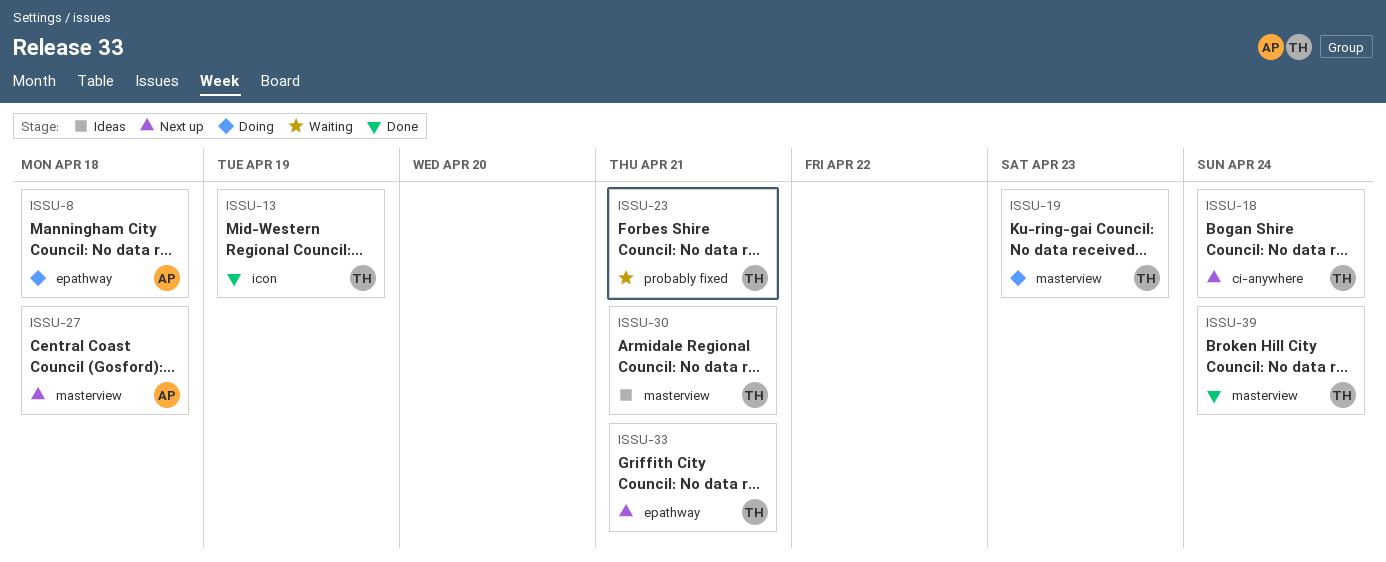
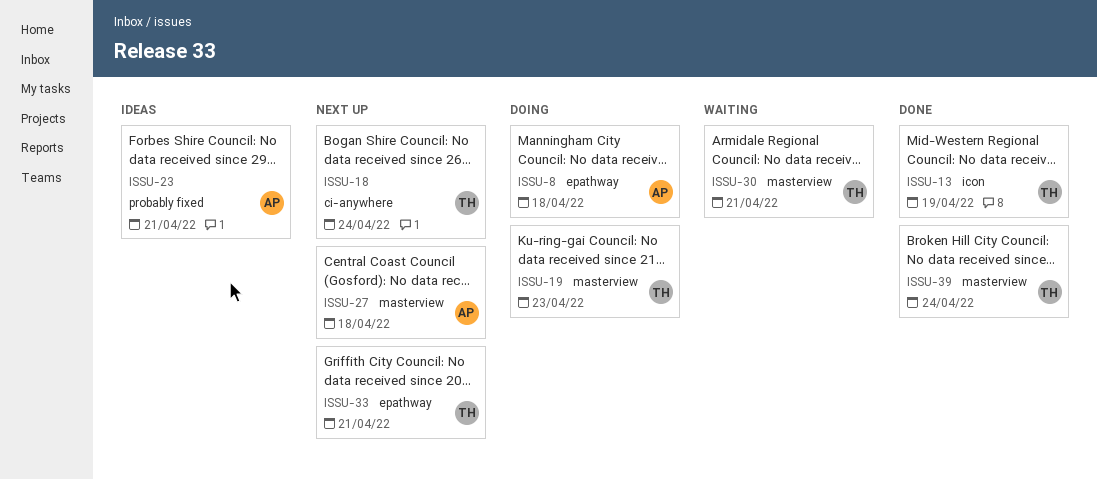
ISSU-23, status: Waiting -> Ideas
ISSU-23, owner: TH -> AP
ISSU-30, status: Ideas -> Waiting

